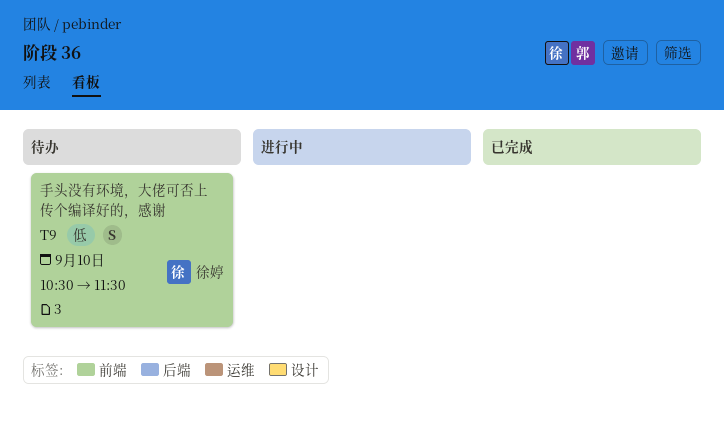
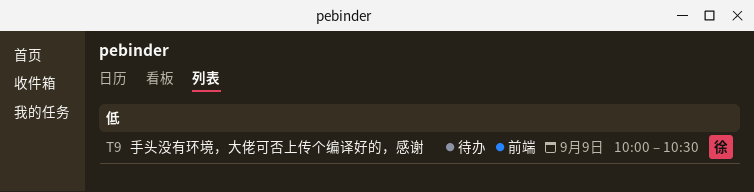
T9, day: Sep 10 -> Sep 9
T9, begins: 10:30 -> 10:00
T9, ends: 11:30 -> 10:30

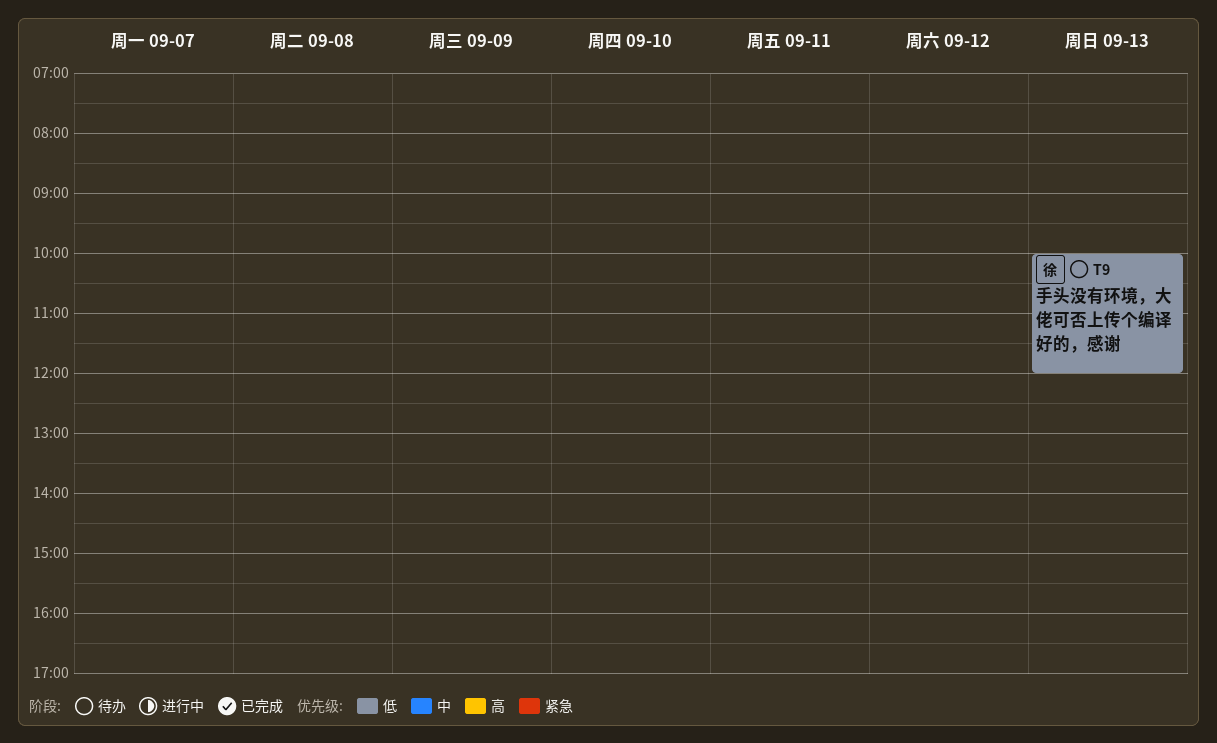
T9, day: Sep 9 -> Sep 13
T9, ends: 10:30 -> 12:00

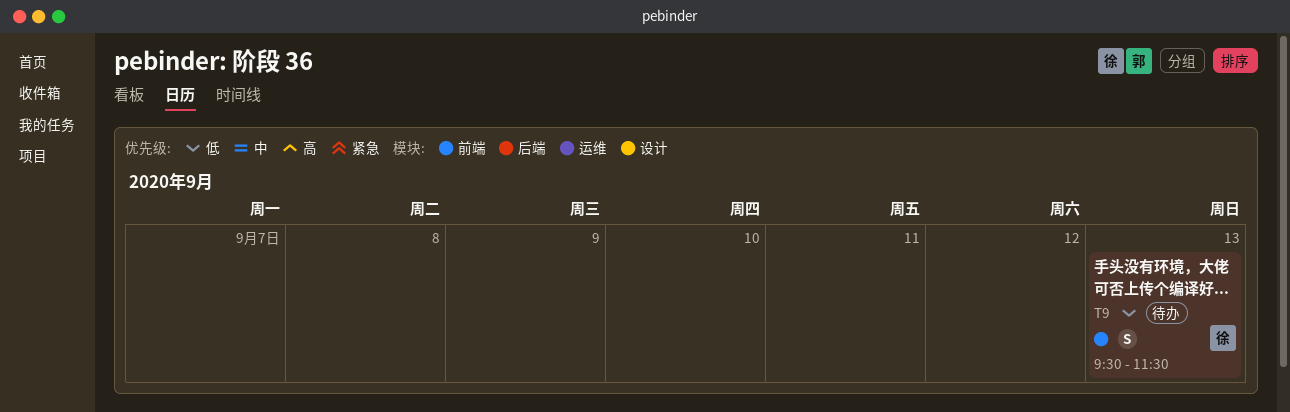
T9, begins: 10:00 -> 09:30
T9, ends: 12:00 -> 11:30

